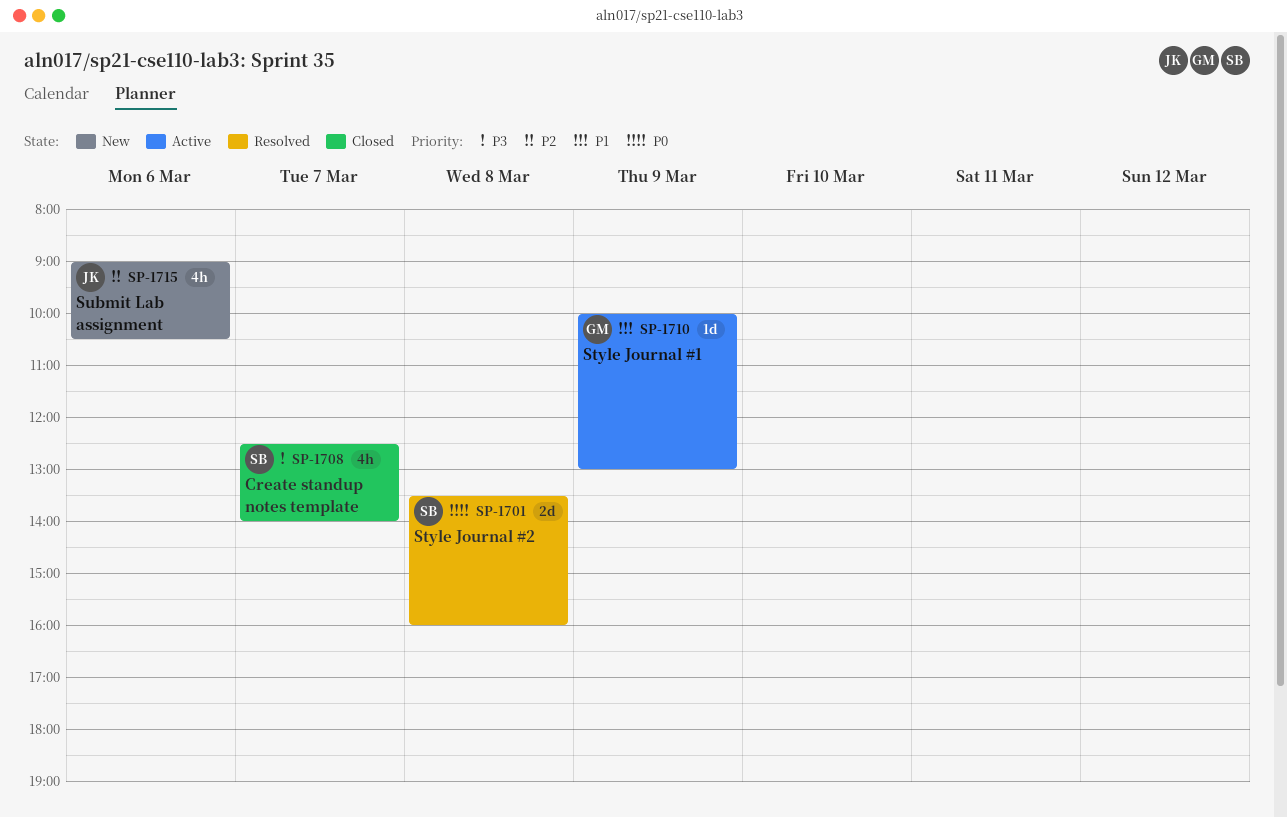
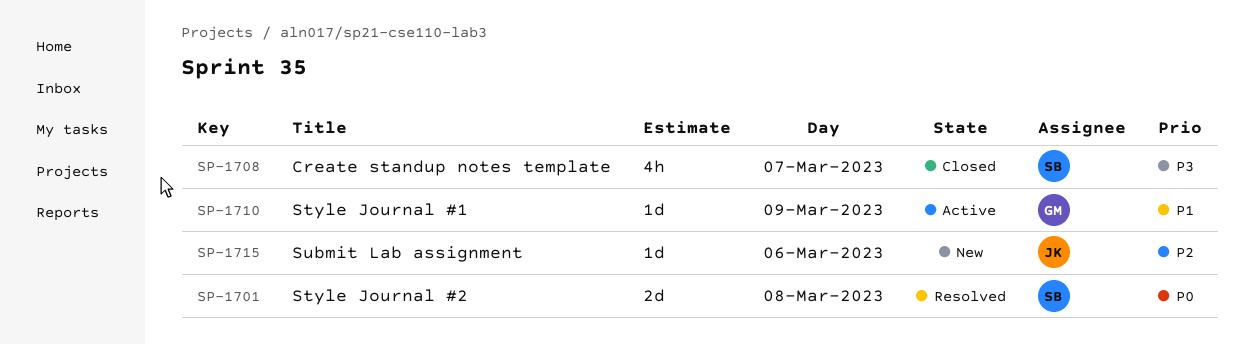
SP-1715, estimate: 4h -> 1d

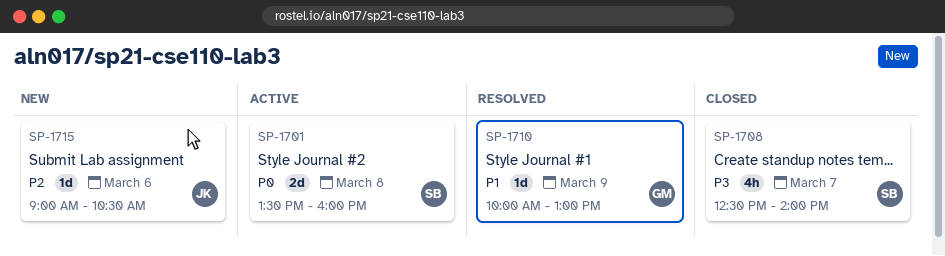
SP-1701, status: Resolved -> Active
SP-1710, status: Active -> Resolved

